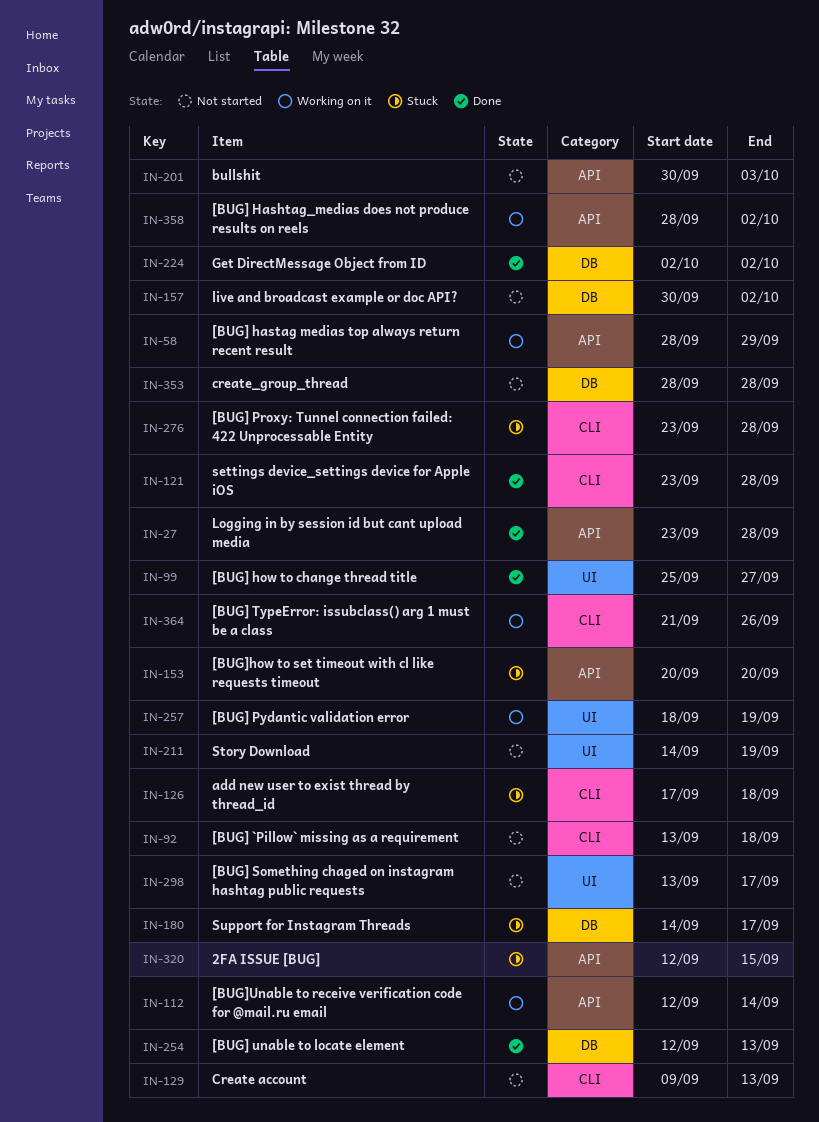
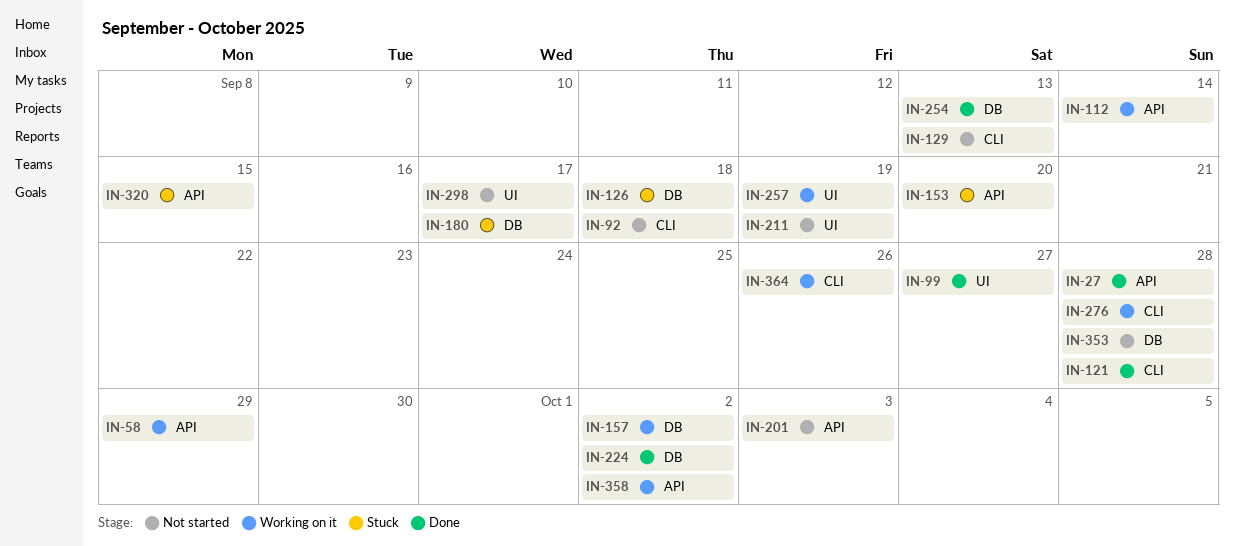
IN-126, label: CLI -> DB
IN-157, status: Not started -> Working on it
IN-276, status: Stuck -> Working on it

